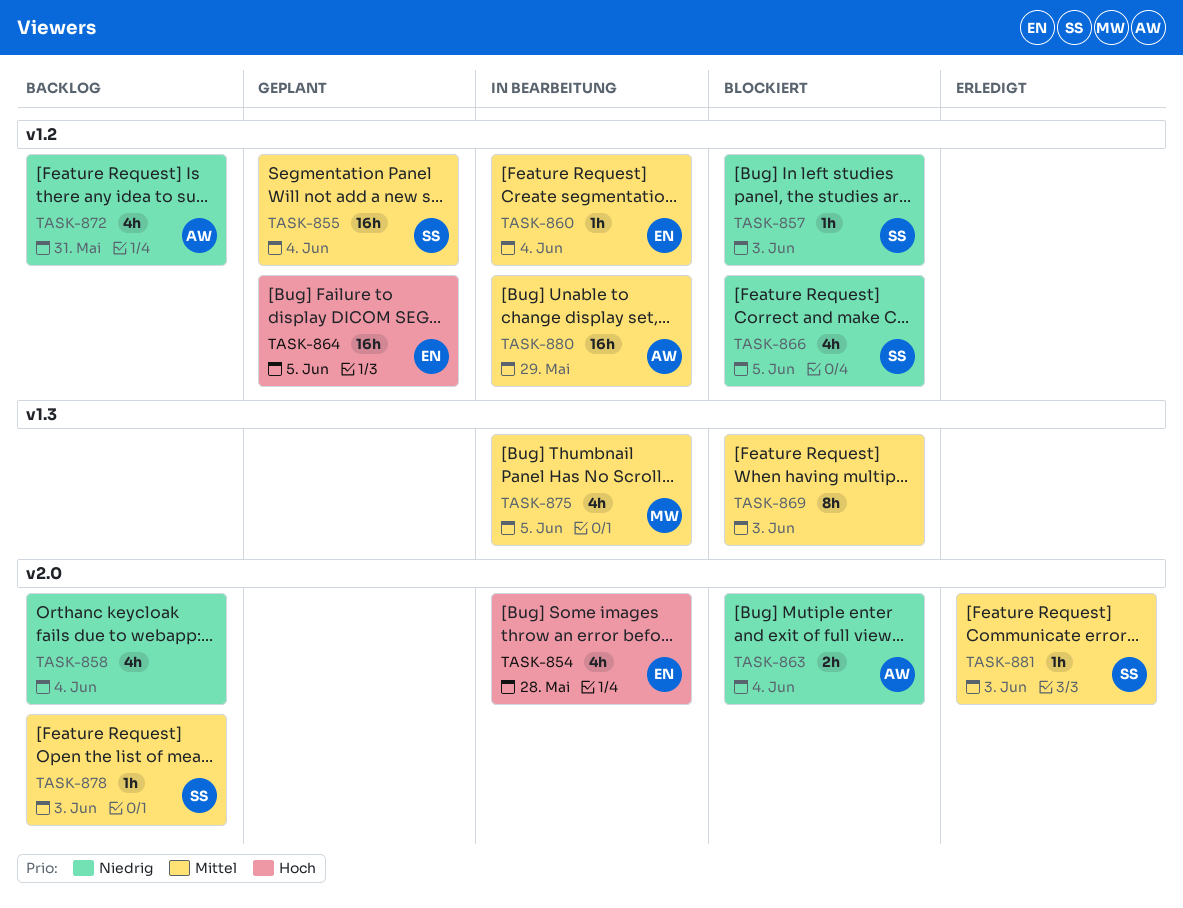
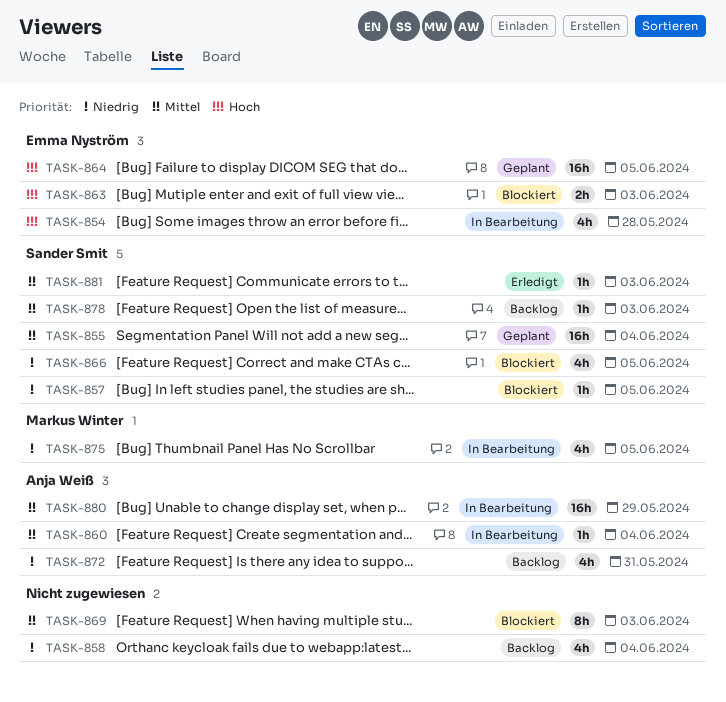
TASK-857, due: Jun 3 -> Jun 5
TASK-860, owner: Emma Nyström -> Anja Weiß
TASK-863, owner: Anja Weiß -> Emma Nyström
TASK-863, priority: Niedrig -> Hoch
TASK-863, due: Jun 4 -> Jun 3
TASK-875, priority: Mittel -> Niedrig

